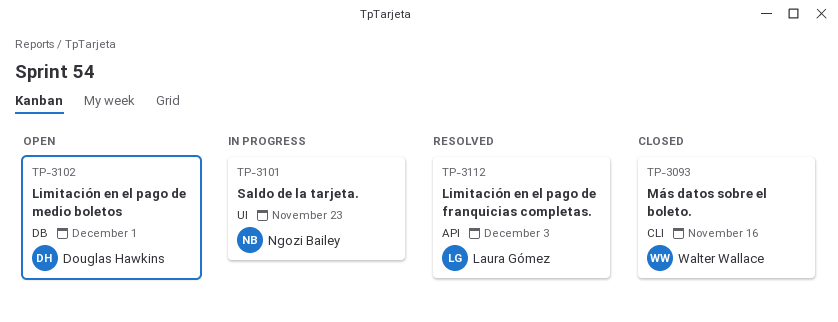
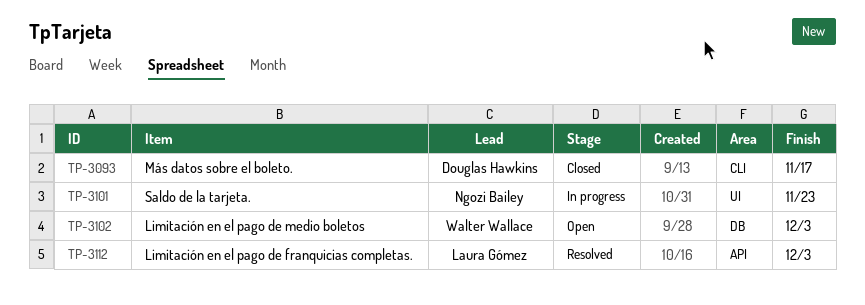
TP-3093, owner: Walter Wallace -> Douglas Hawkins
TP-3093, due: Nov 16 -> Nov 17
TP-3102, owner: Douglas Hawkins -> Walter Wallace
TP-3102, due: Dec 1 -> Dec 3

